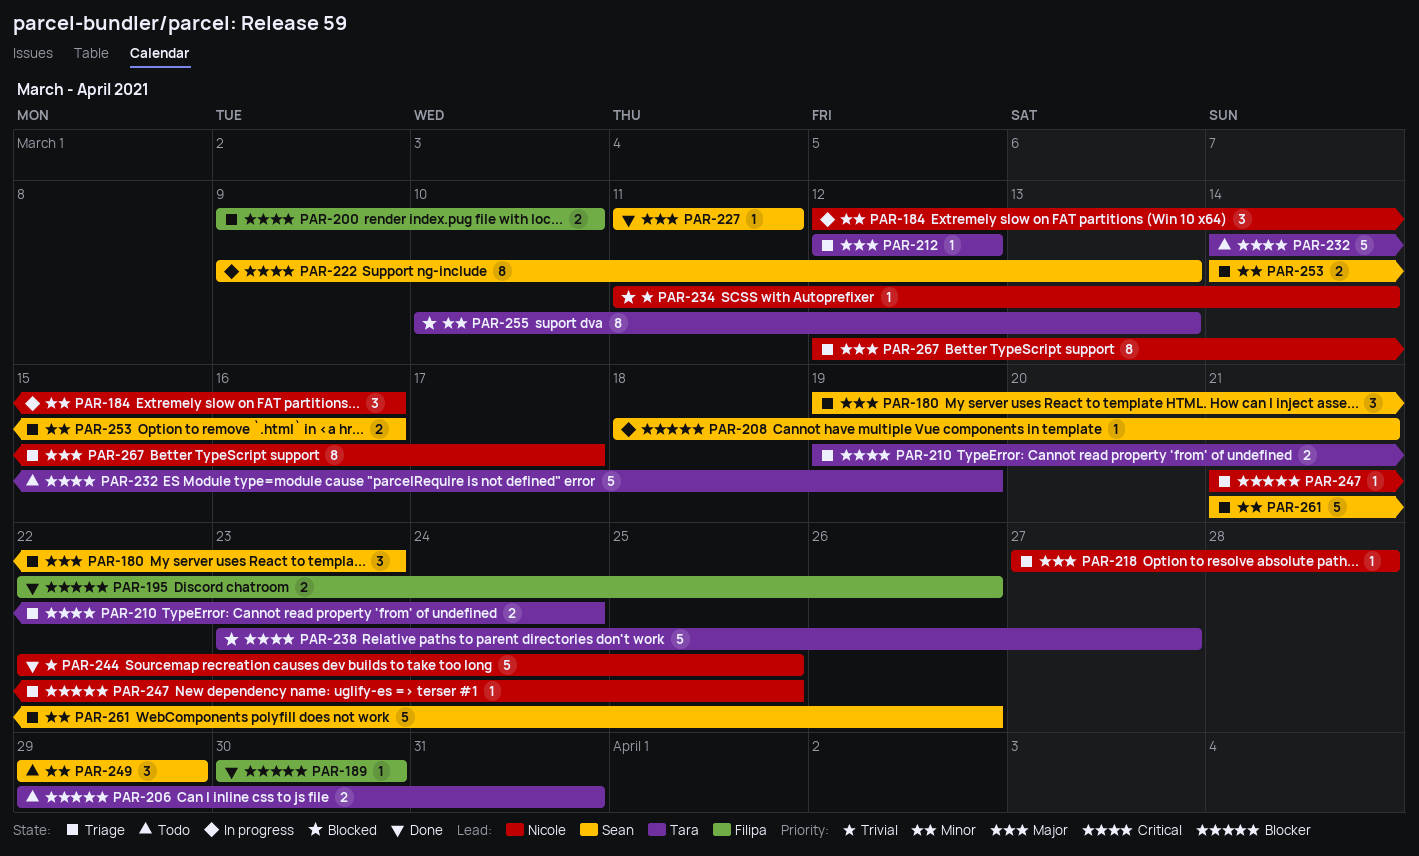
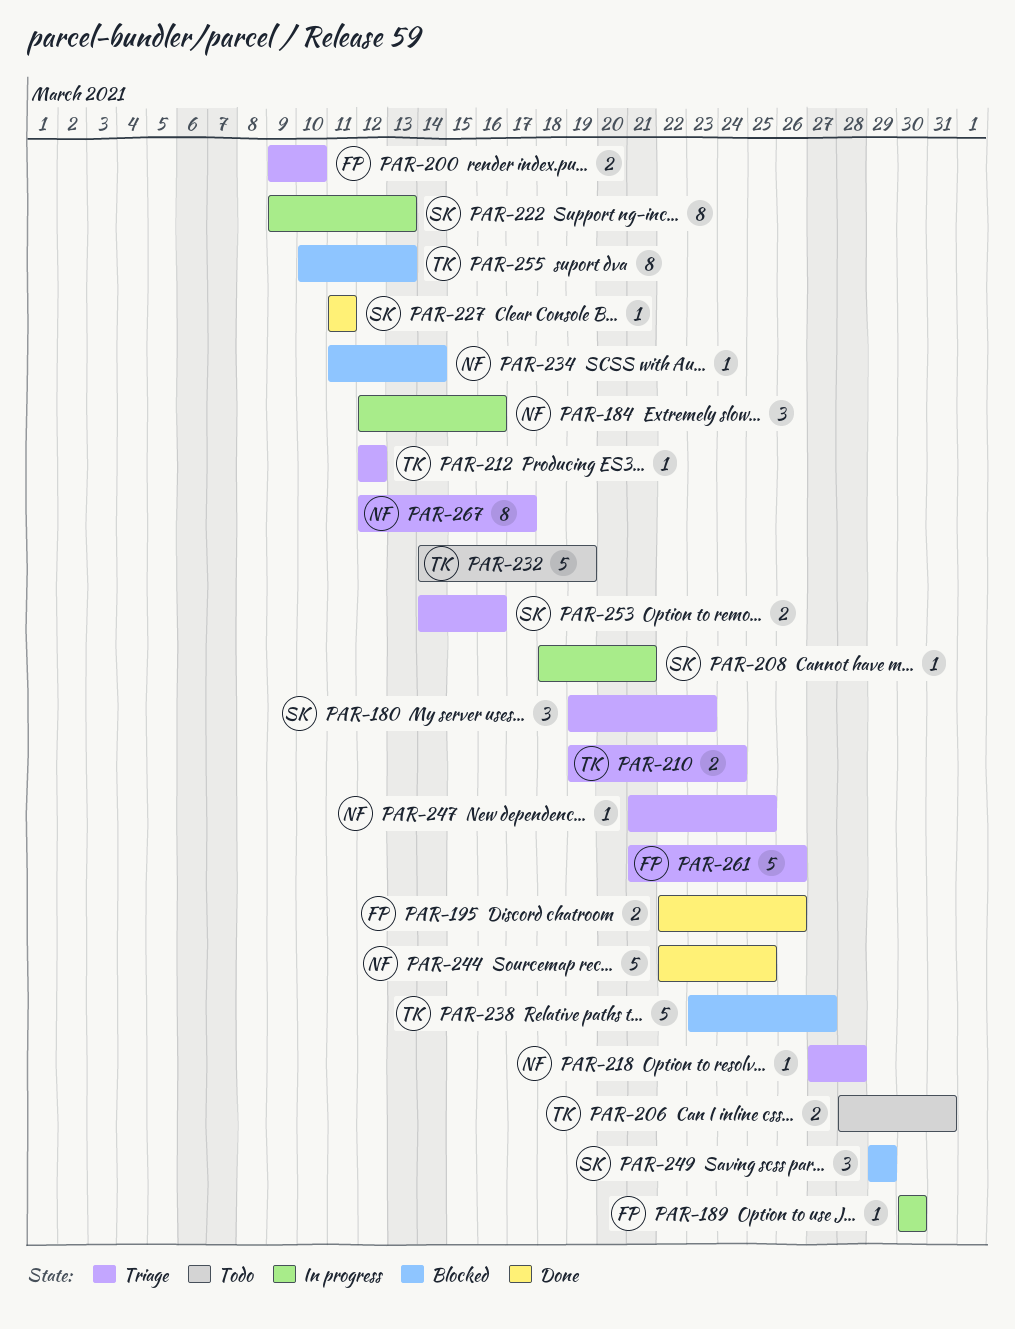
PAR-189, status: Done -> In progress
PAR-206, start: Mar 29 -> Mar 28
PAR-249, status: Todo -> Blocked
PAR-261, owner: Sean -> Filipa

